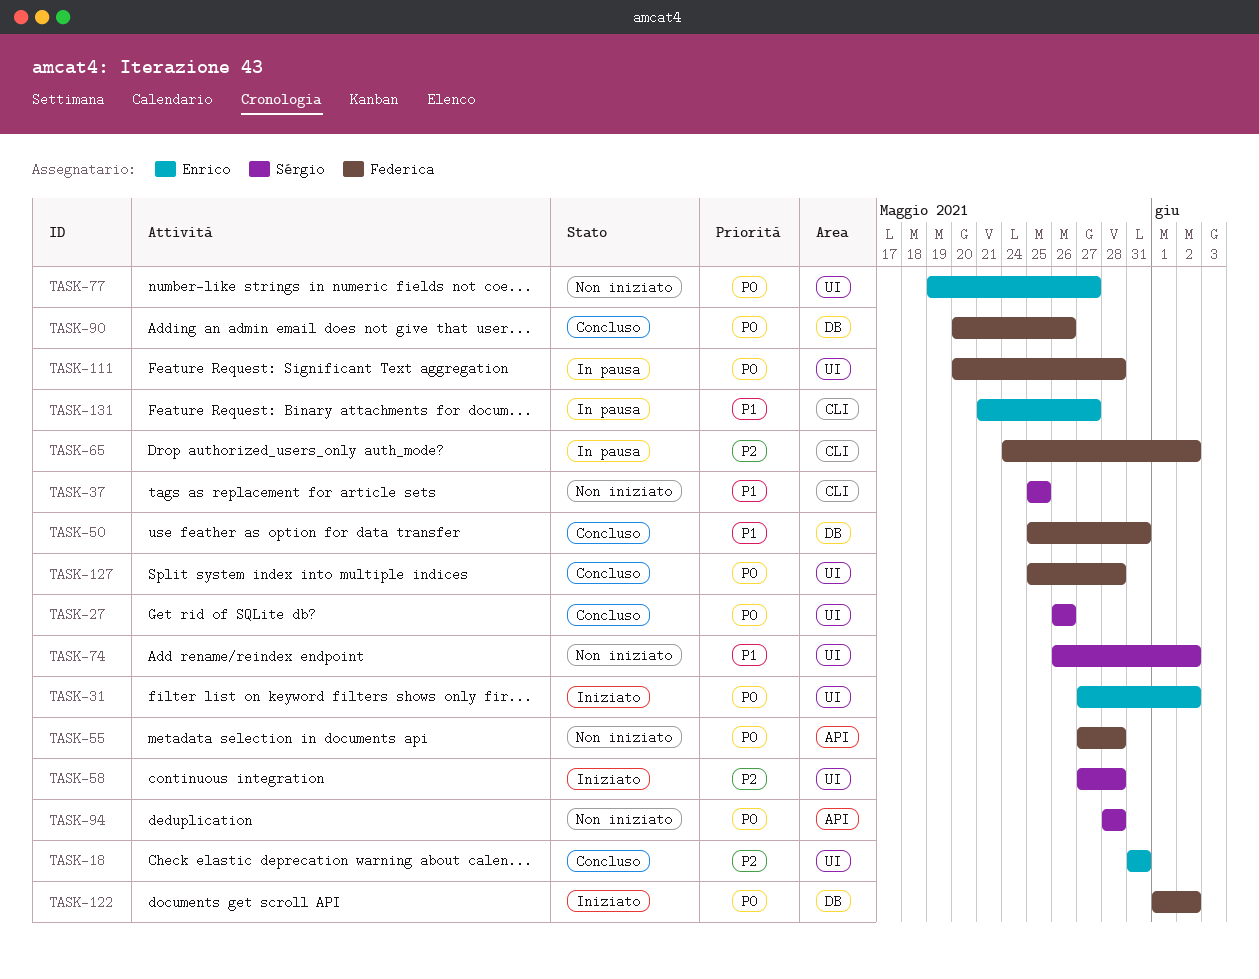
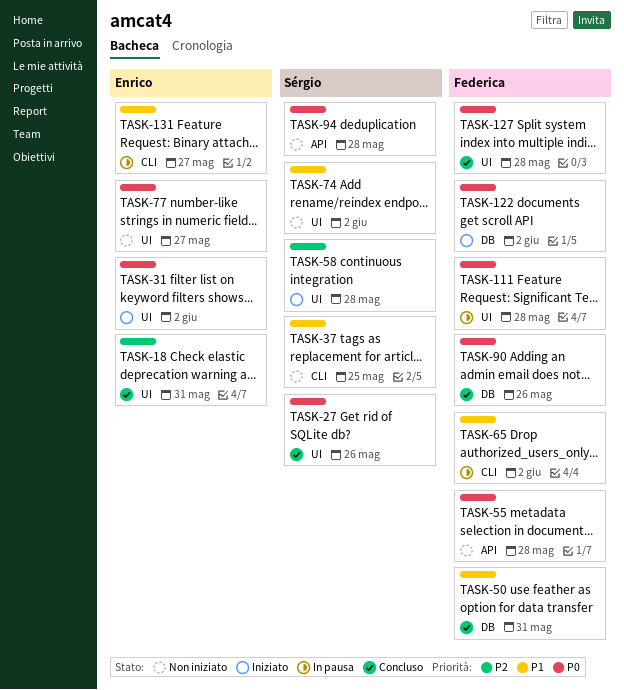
TASK-65, priority: P2 -> P1

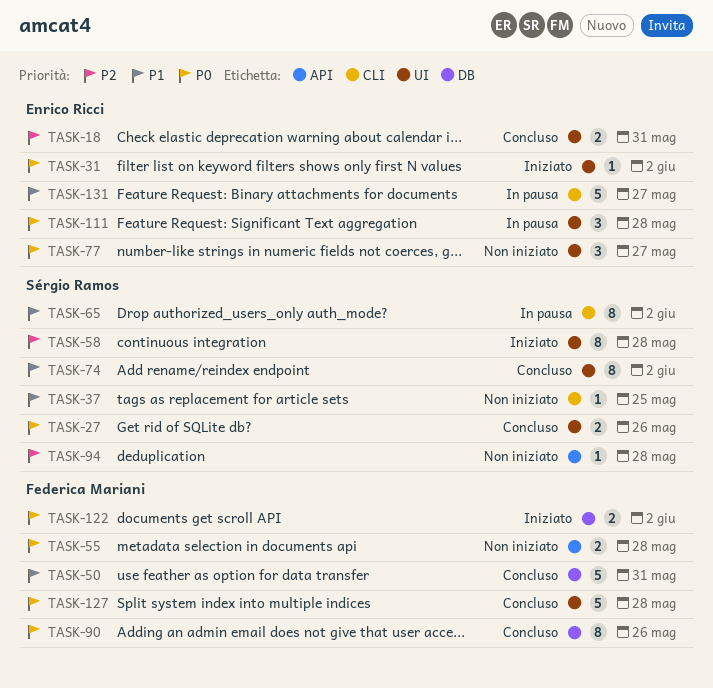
TASK-65, owner: Federica Mariani -> Sérgio Ramos
TASK-74, status: Non iniziato -> Concluso
TASK-94, priority: P0 -> P2
TASK-111, owner: Federica Mariani -> Enrico Ricci

